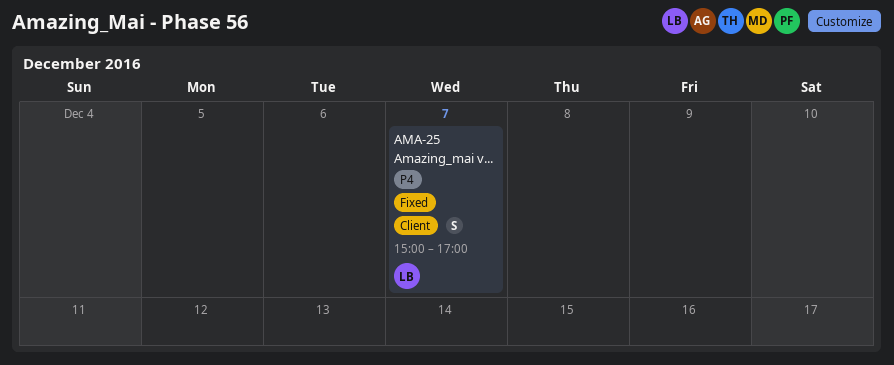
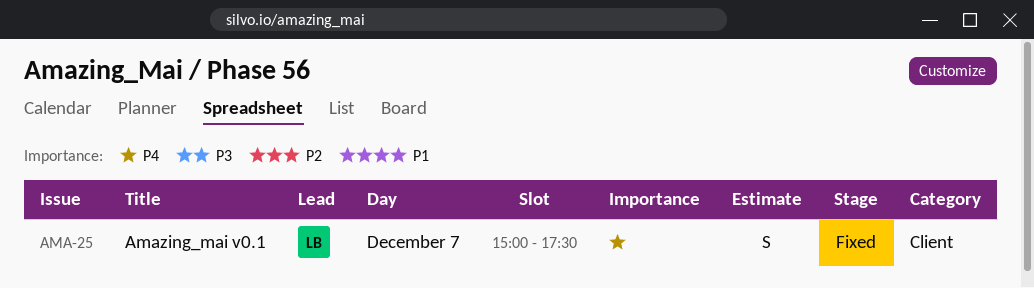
AMA-25, ends: 17:00 -> 17:30

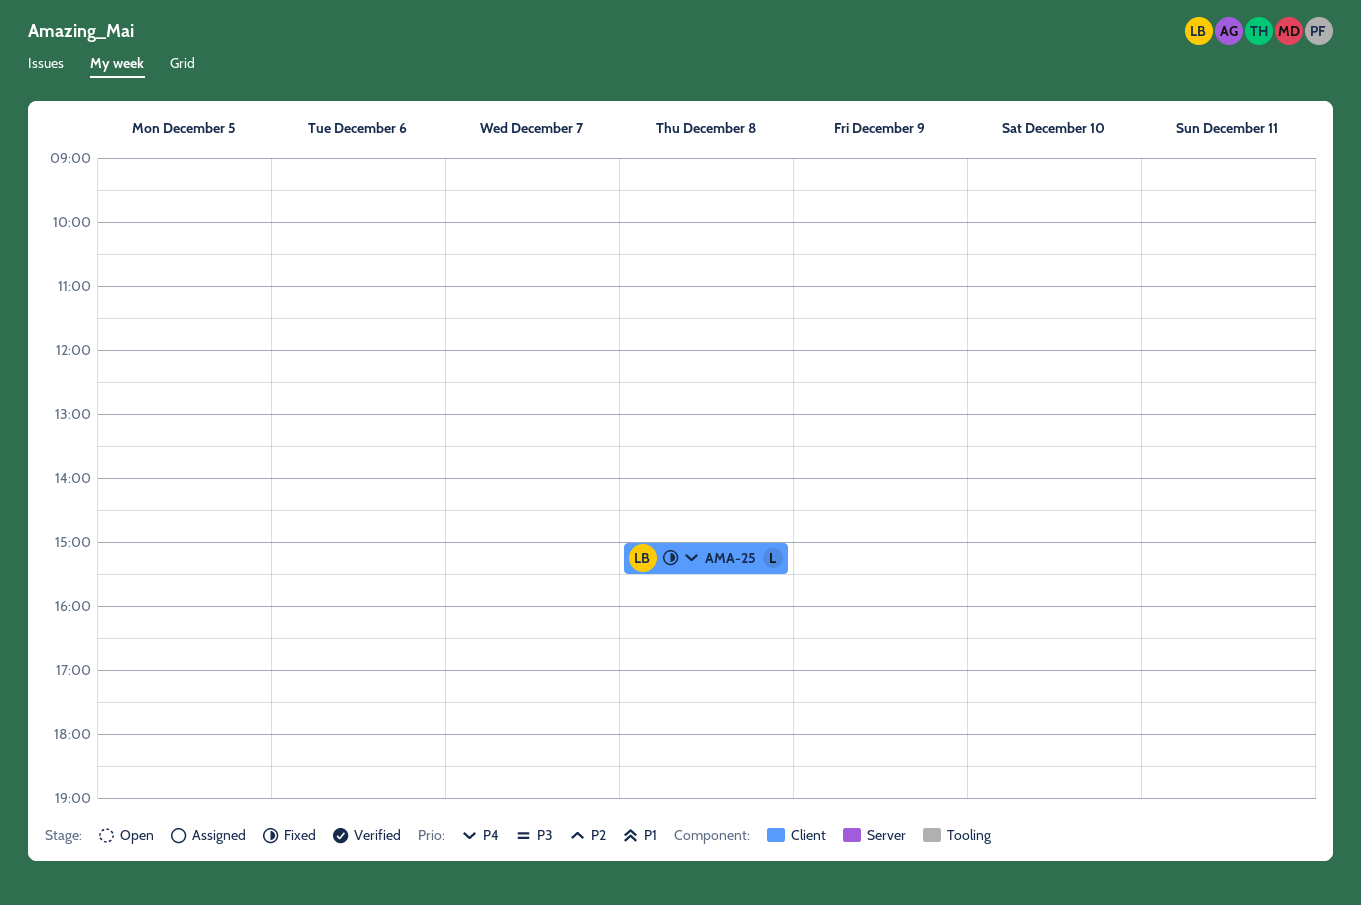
AMA-25, estimate: S -> L
AMA-25, day: Dec 7 -> Dec 8
AMA-25, ends: 17:30 -> 15:30

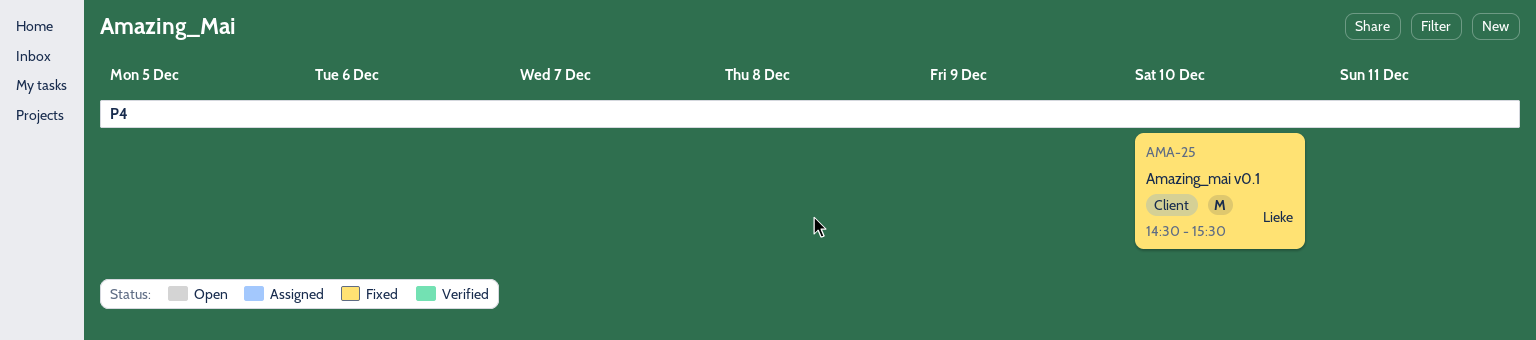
AMA-25, estimate: L -> M
AMA-25, day: Dec 8 -> Dec 10
AMA-25, begins: 15:00 -> 14:30

